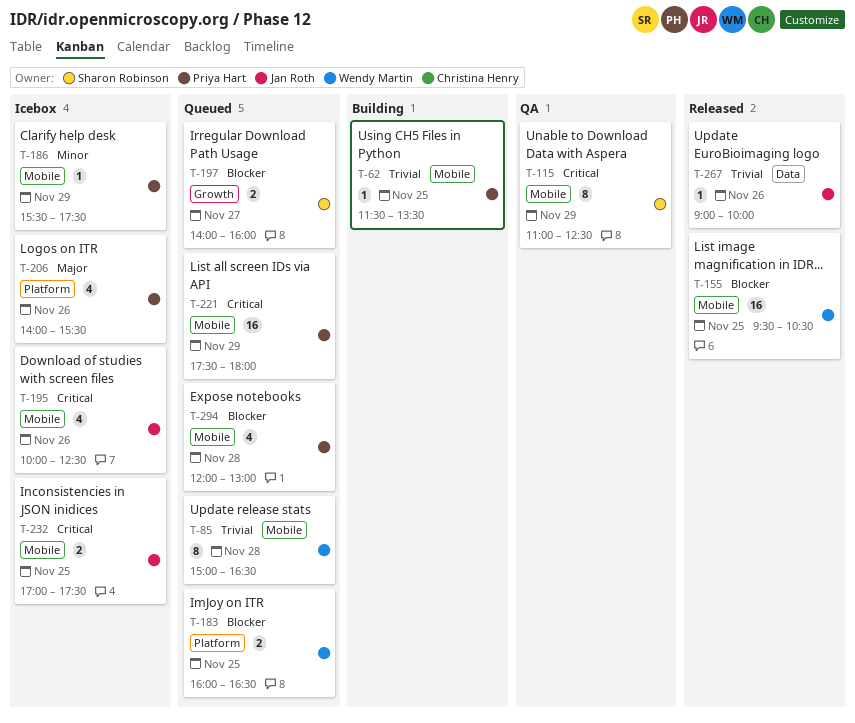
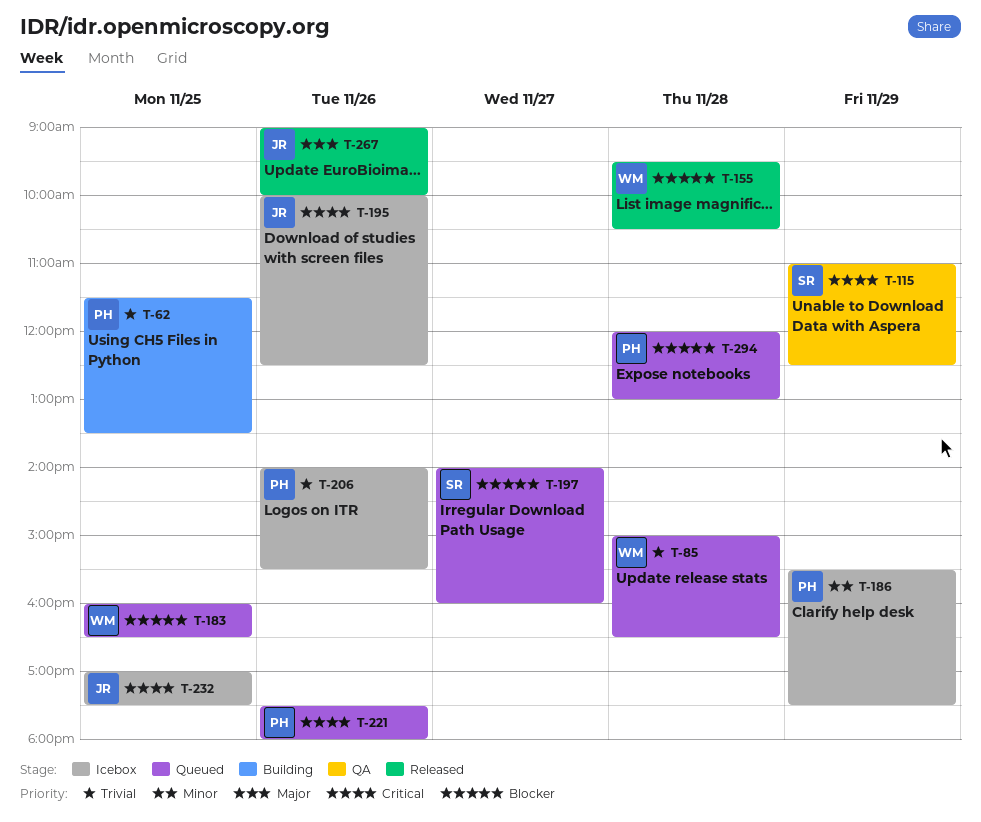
T-155, day: Nov 25 -> Nov 28
T-206, priority: Major -> Trivial
T-221, day: Nov 29 -> Nov 26
T-267, priority: Trivial -> Major

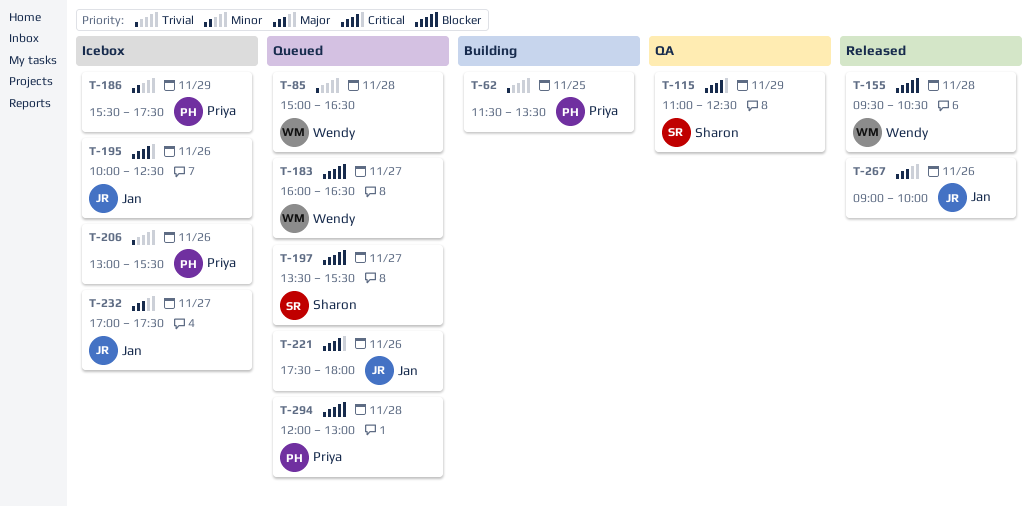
T-183, day: Nov 25 -> Nov 27
T-197, begins: 14:00 -> 13:30
T-197, ends: 16:00 -> 15:30
T-206, begins: 14:00 -> 13:00
T-221, owner: Priya -> Jan
T-232, priority: Critical -> Major
T-232, day: Nov 25 -> Nov 27

